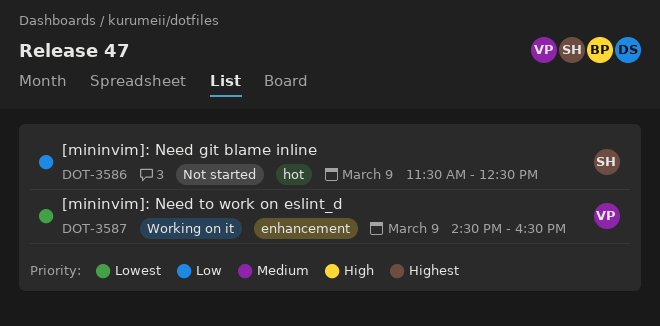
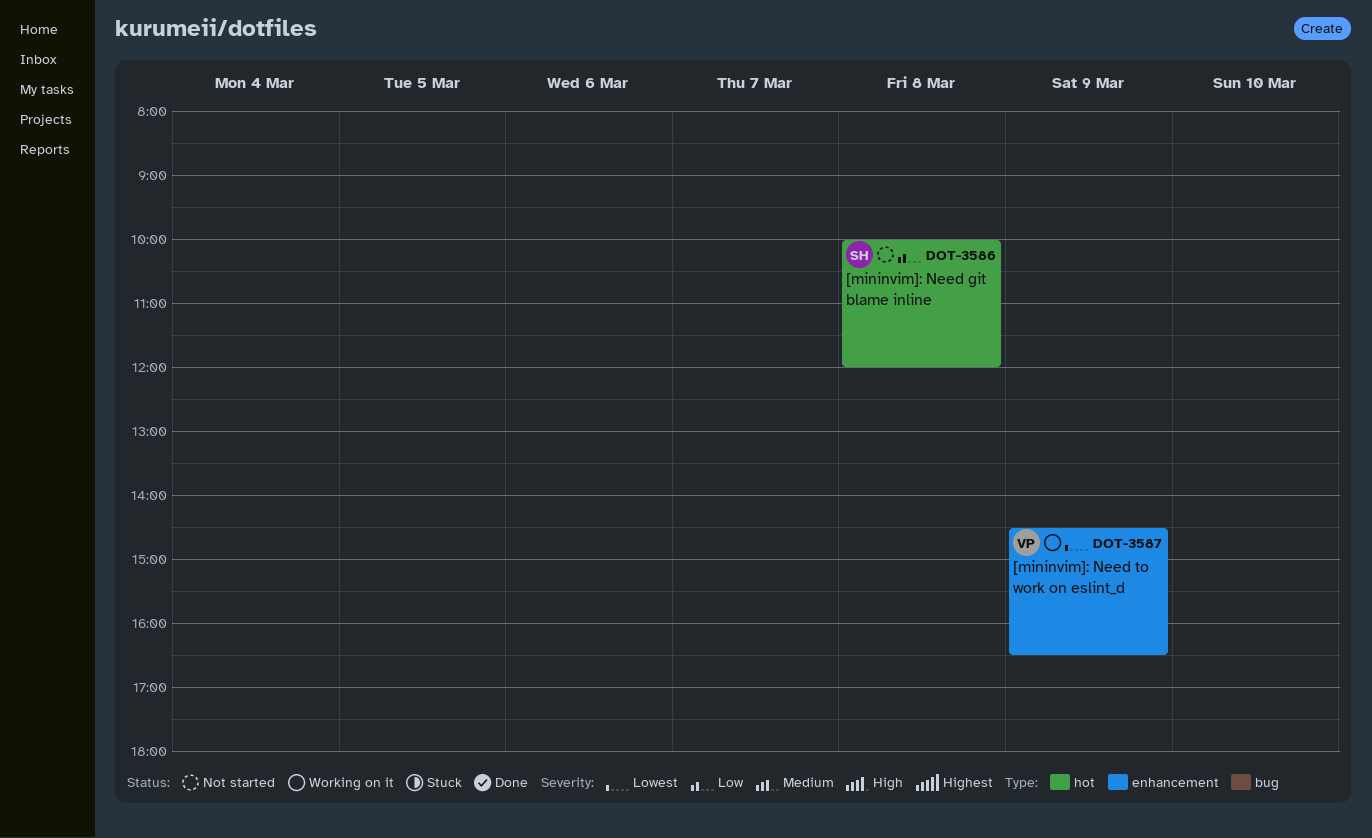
DOT-3586, day: Mar 9 -> Mar 8
DOT-3586, begins: 11:30 -> 10:00
DOT-3586, ends: 12:30 -> 12:00

